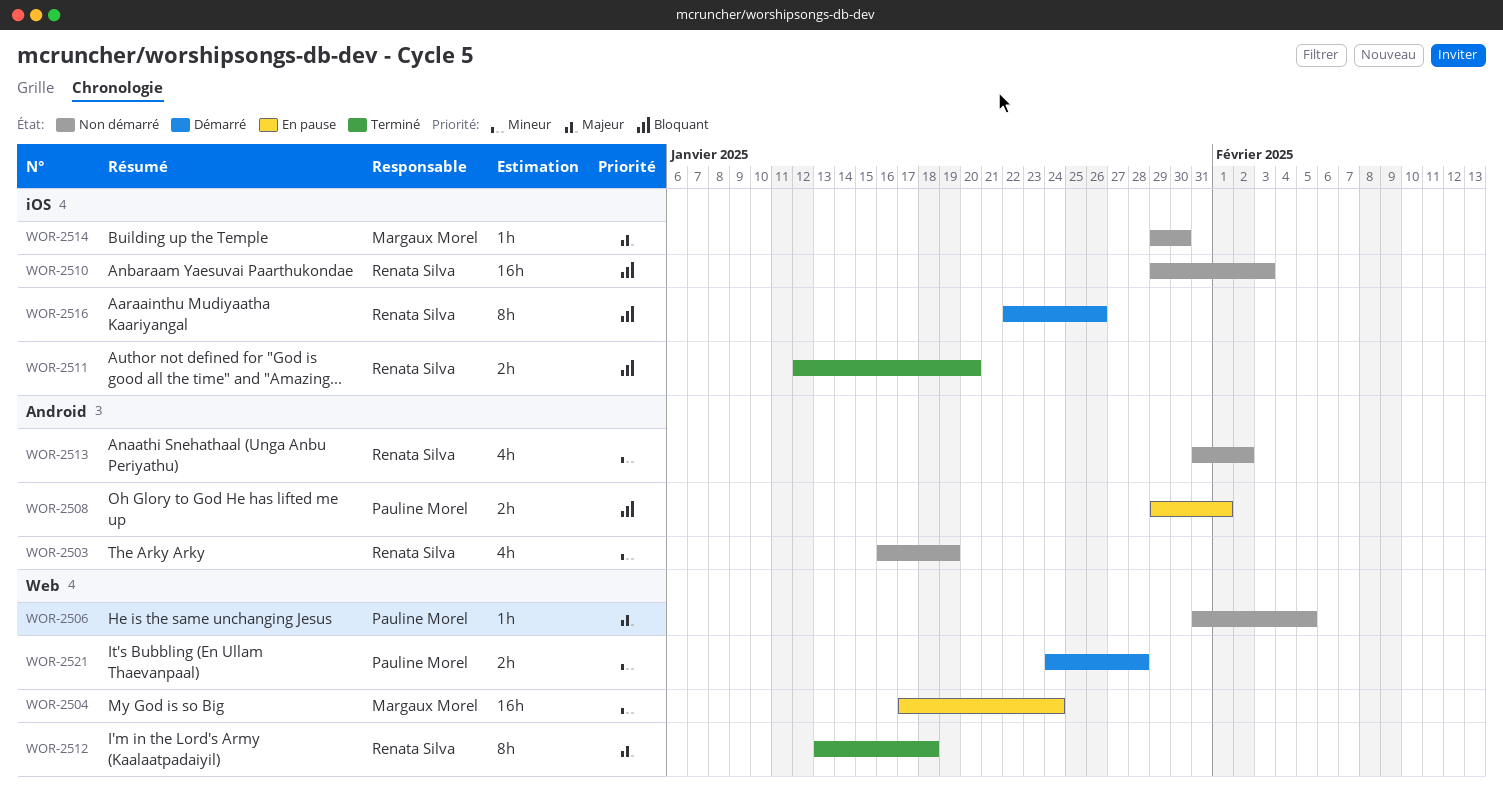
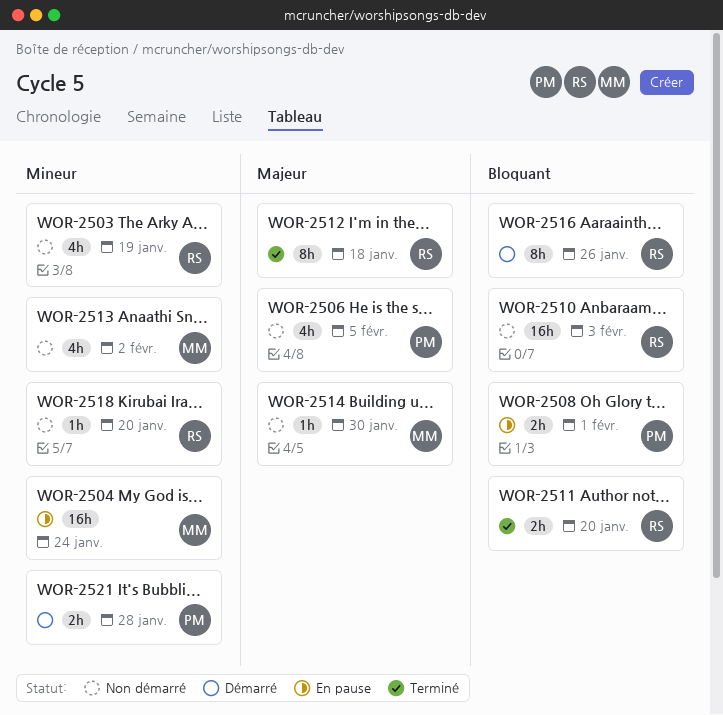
WOR-2506, estimate: 1h -> 4h
WOR-2513, owner: Renata Silva -> Margaux Morel
WOR-2518: none -> present

